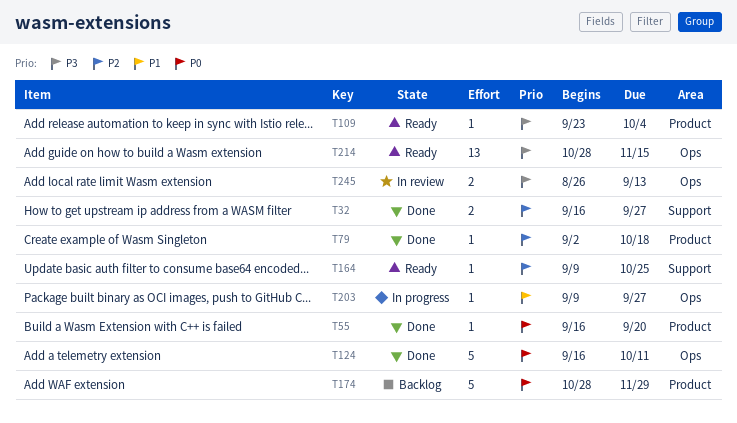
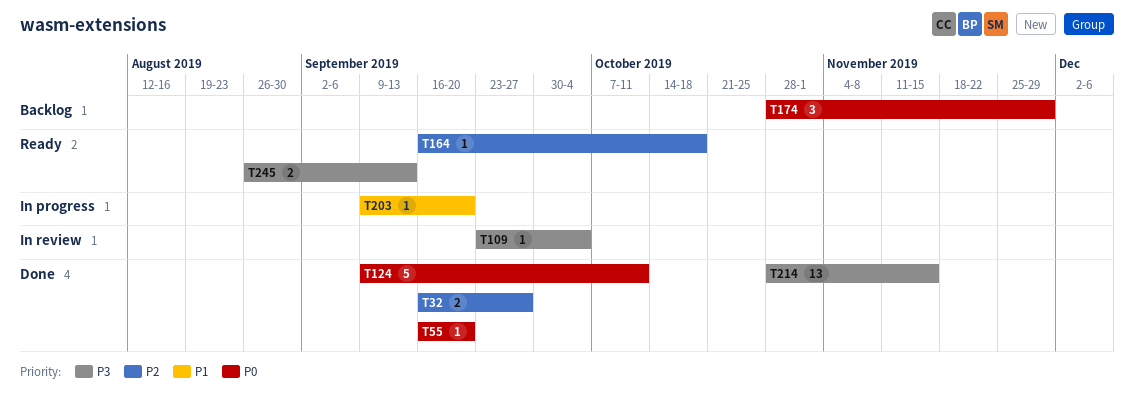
T79: present -> none
T109, status: Ready -> In review
T124, start: Sep 16 -> Sep 9
T164, start: Sep 9 -> Sep 16
T164, due: Oct 25 -> Oct 18
T174, estimate: 5 -> 3
T203, due: Sep 27 -> Sep 20
T214, status: Ready -> Done
T245, status: In review -> Ready

